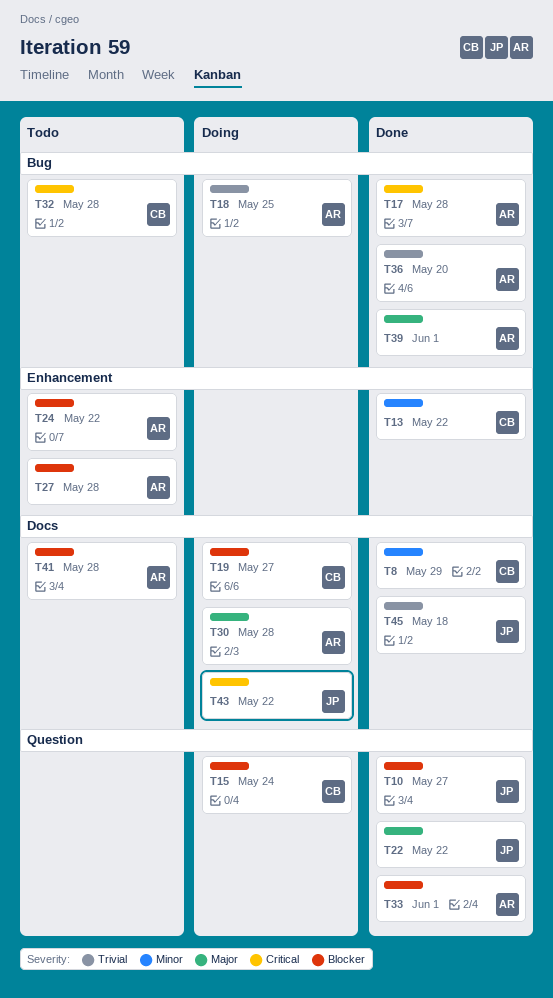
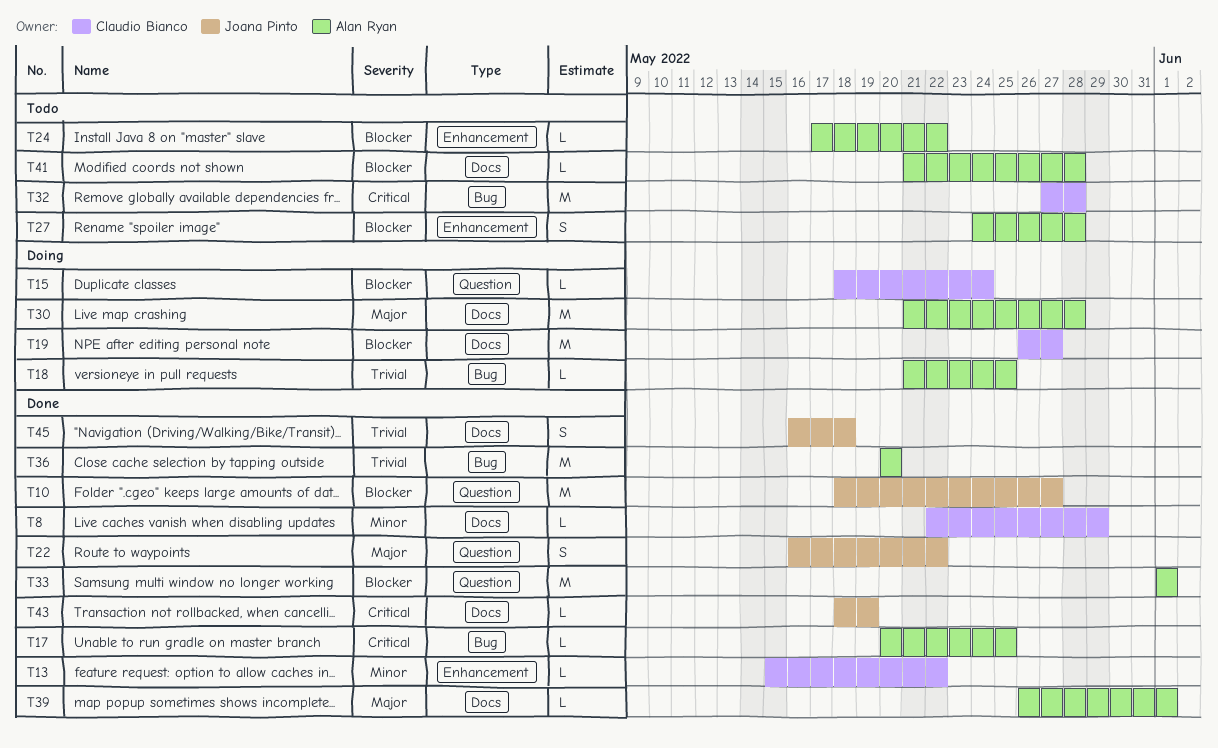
T17, due: May 28 -> May 25
T39, label: Bug -> Docs
T43, status: Doing -> Done
T43, due: May 22 -> May 19

